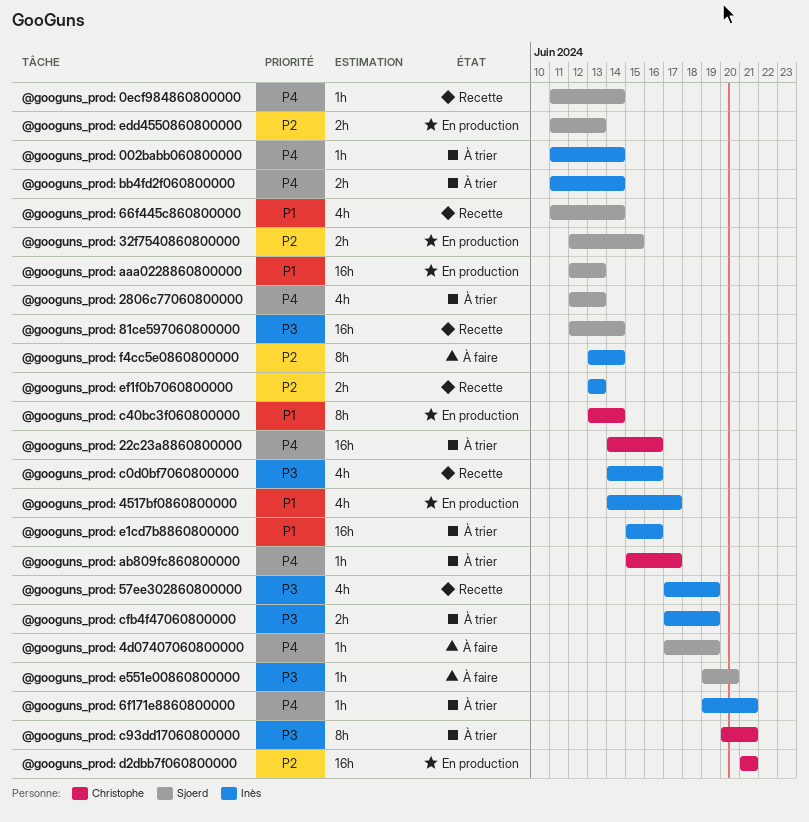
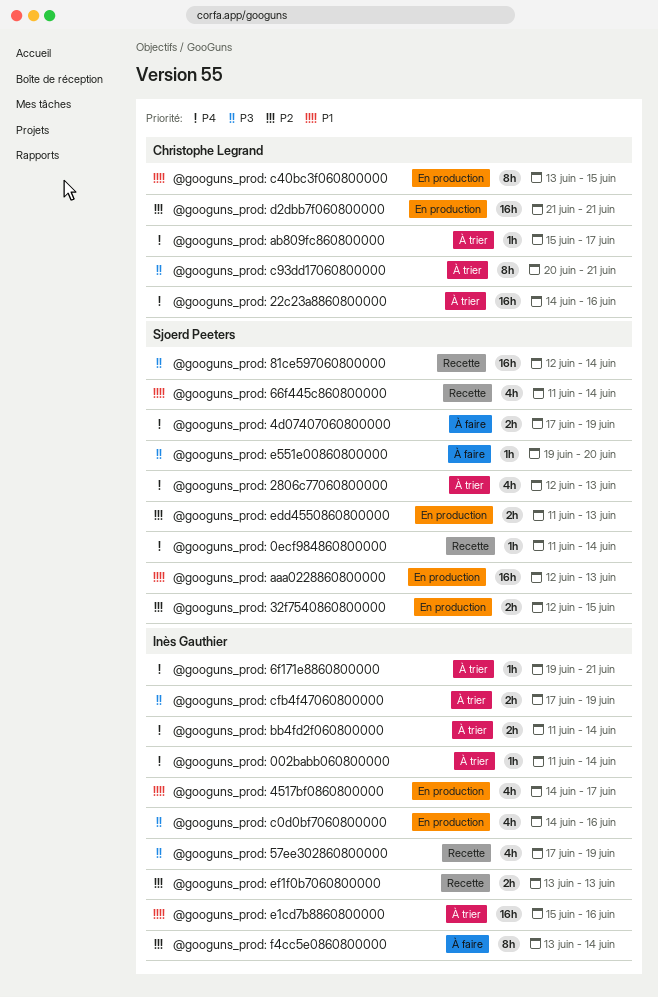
@googuns_prod: 4d07407060800000, estimate: 1h -> 2h
@googuns_prod: c0d0bf7060800000, status: Recette -> En production
@googuns_prod: c40bc3f060800000, due: Jun 14 -> Jun 15

